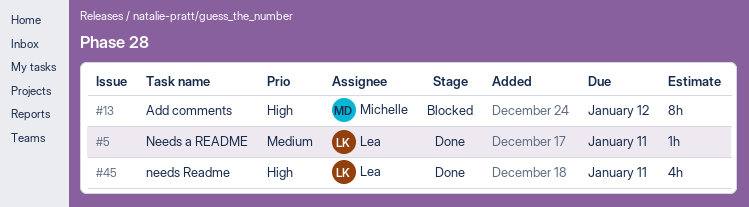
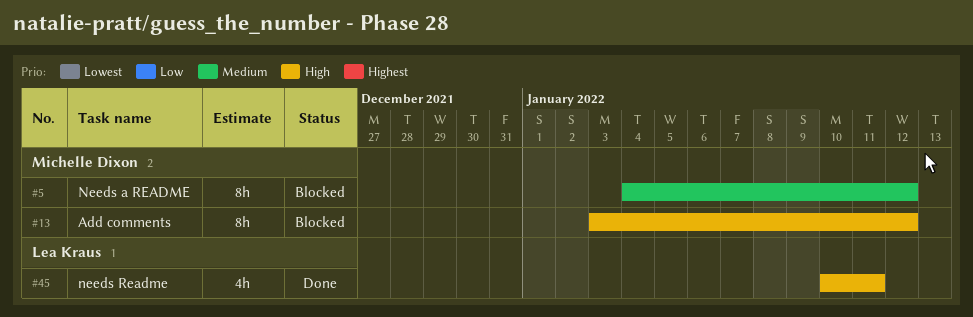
#5, status: Done -> Blocked
#5, owner: Lea Kraus -> Michelle Dixon
#5, estimate: 1h -> 8h
#5, due: Jan 11 -> Jan 12

